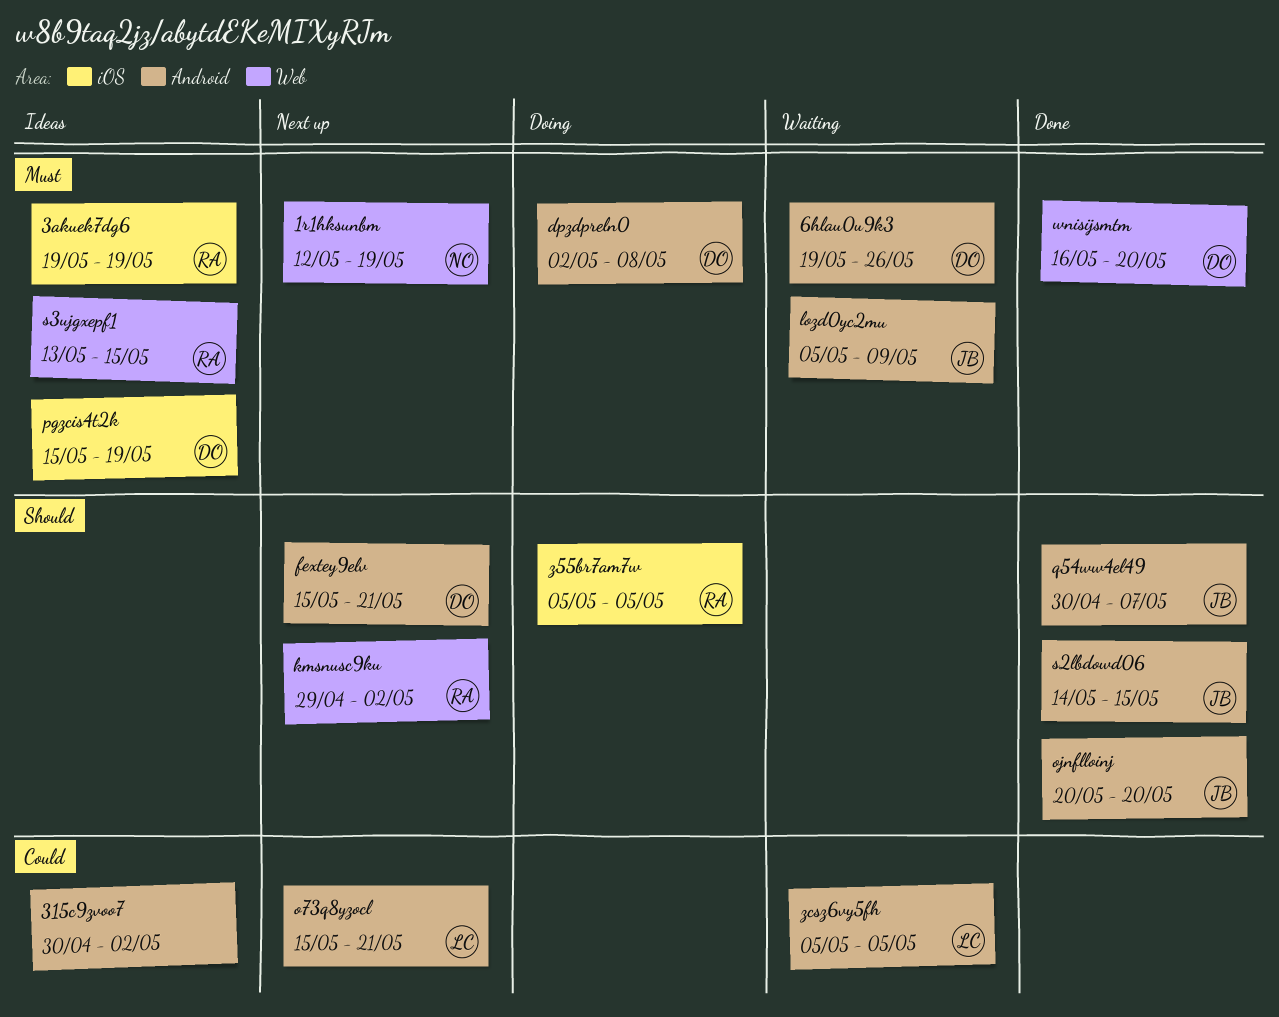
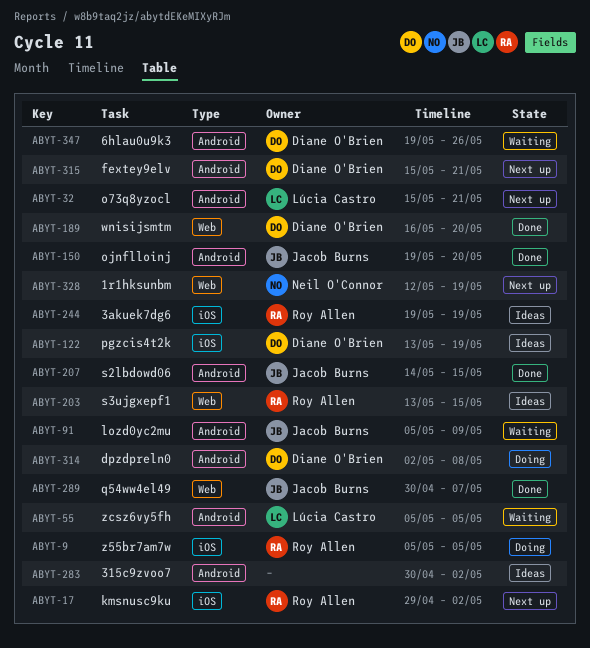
kmsnusc9ku, label: Web -> iOS
ojnflloinj, start: May 20 -> May 19
pgzcis4t2k, start: May 15 -> May 13
q54ww4el49, label: Android -> Web

